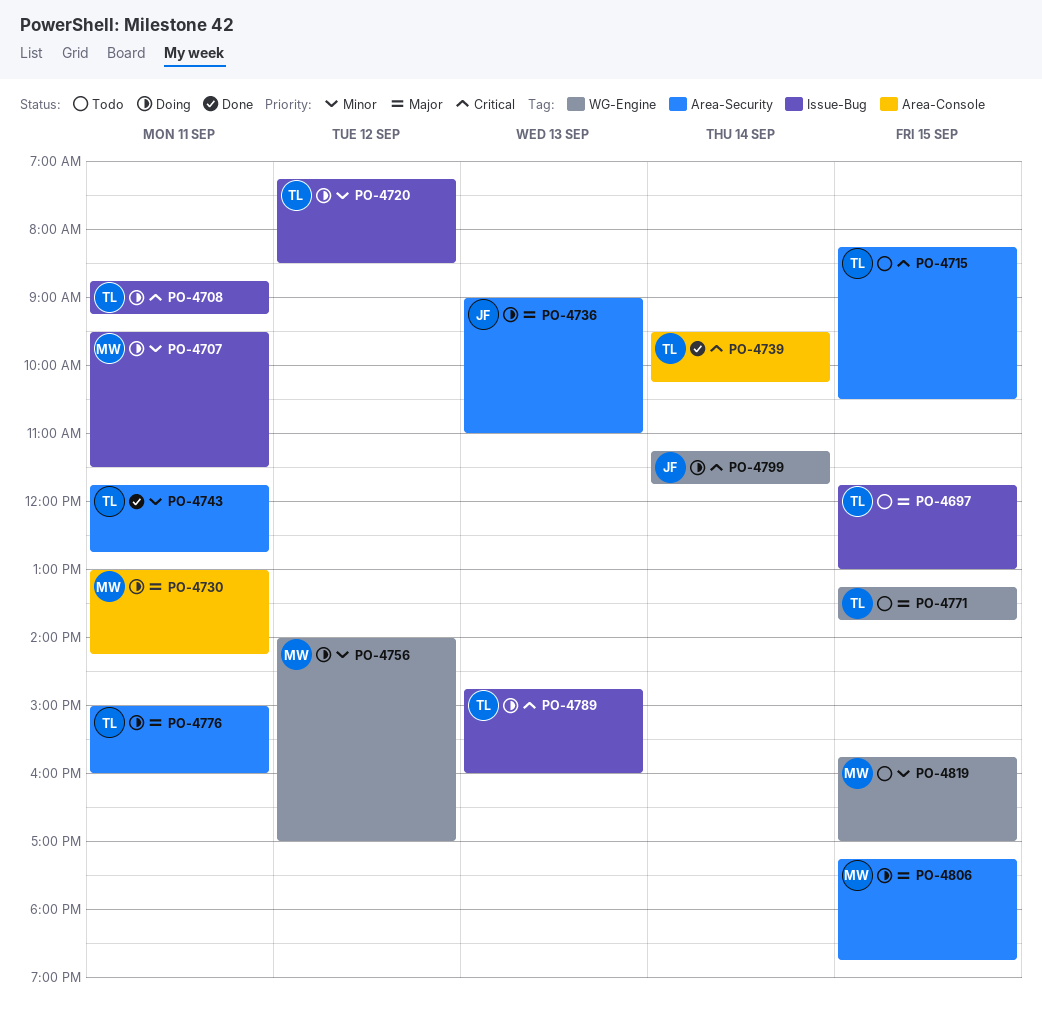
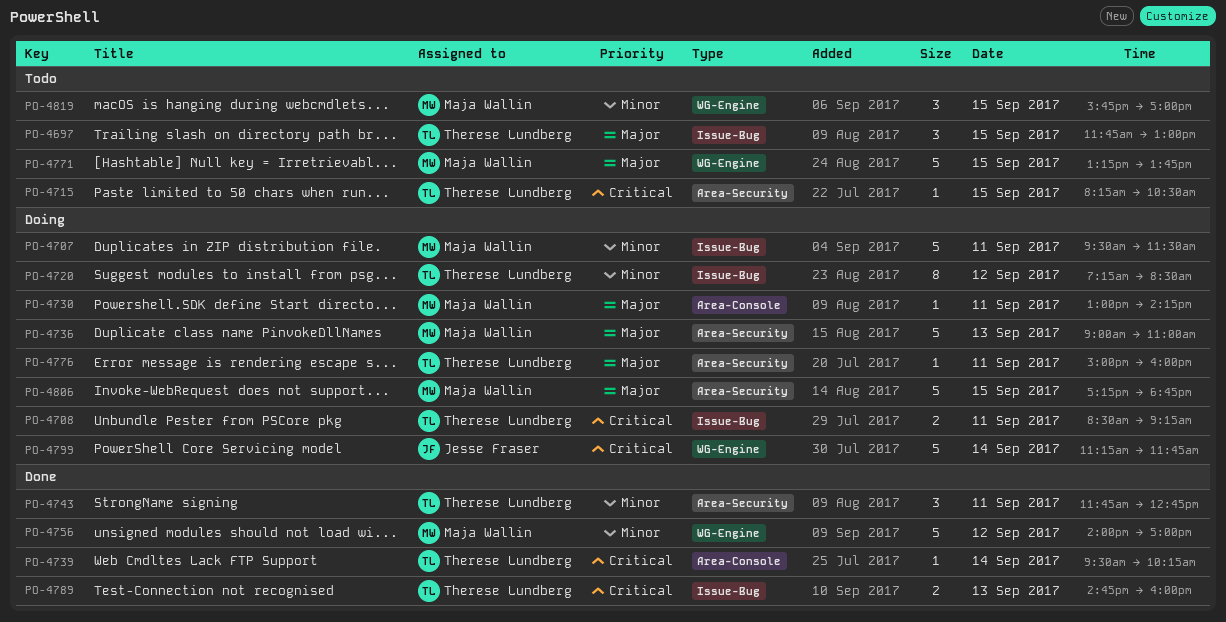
PO-4708, begins: 08:45 -> 08:30
PO-4736, owner: Jesse Fraser -> Maja Wallin
PO-4756, status: Doing -> Done
PO-4771, owner: Therese Lundberg -> Maja Wallin
PO-4789, status: Doing -> Done

